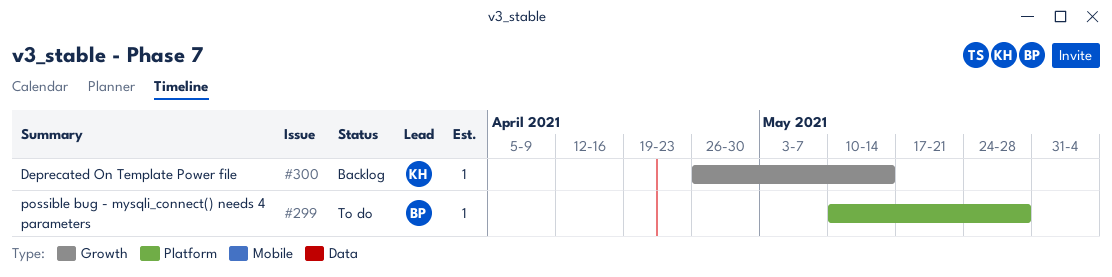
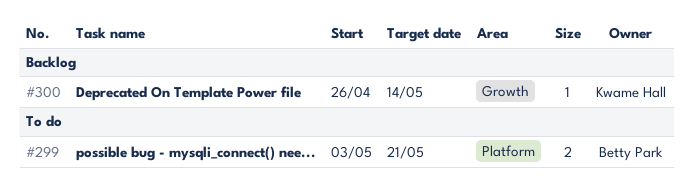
#299, estimate: 1 -> 2
#299, start: May 10 -> May 3
#299, due: May 28 -> May 21

